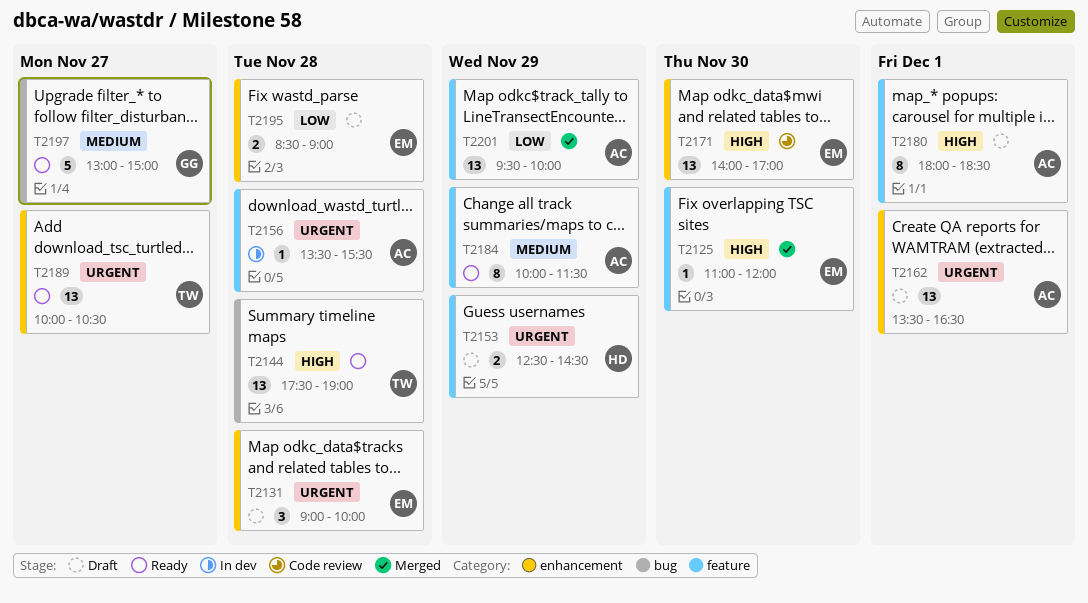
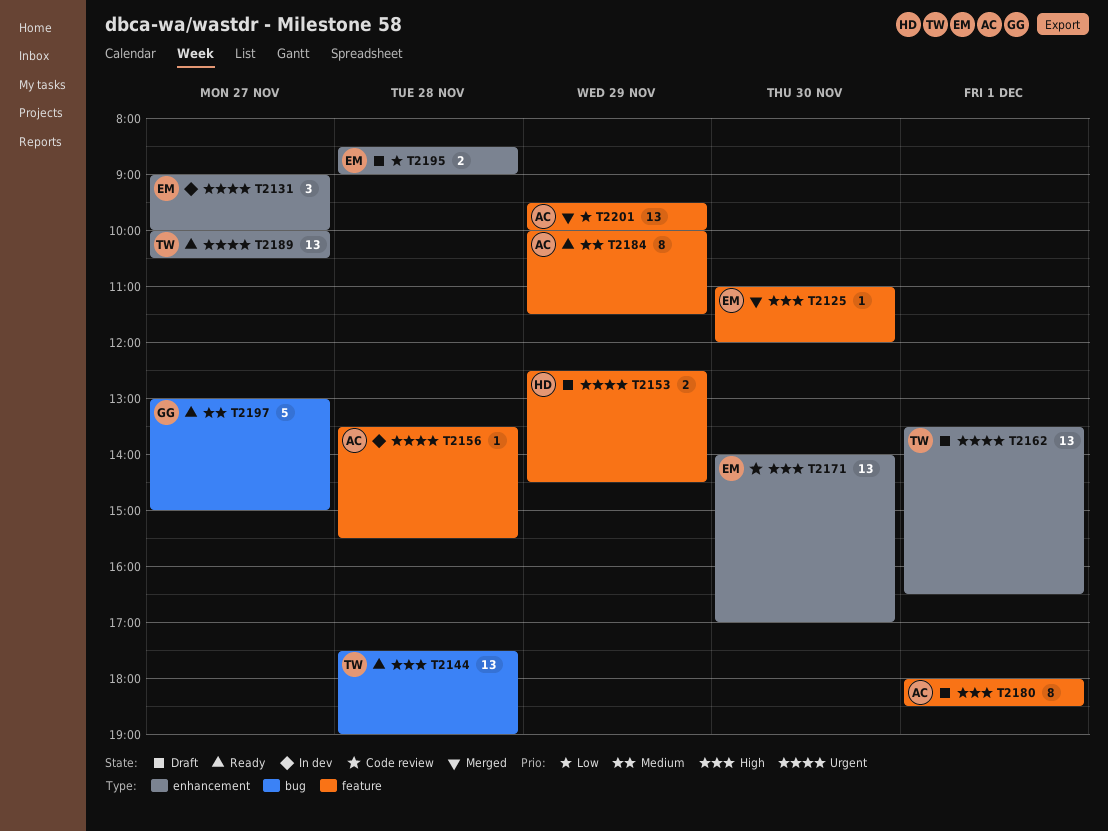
T2131, status: Draft -> In dev
T2131, day: Nov 28 -> Nov 27
T2162, owner: AC -> TW

